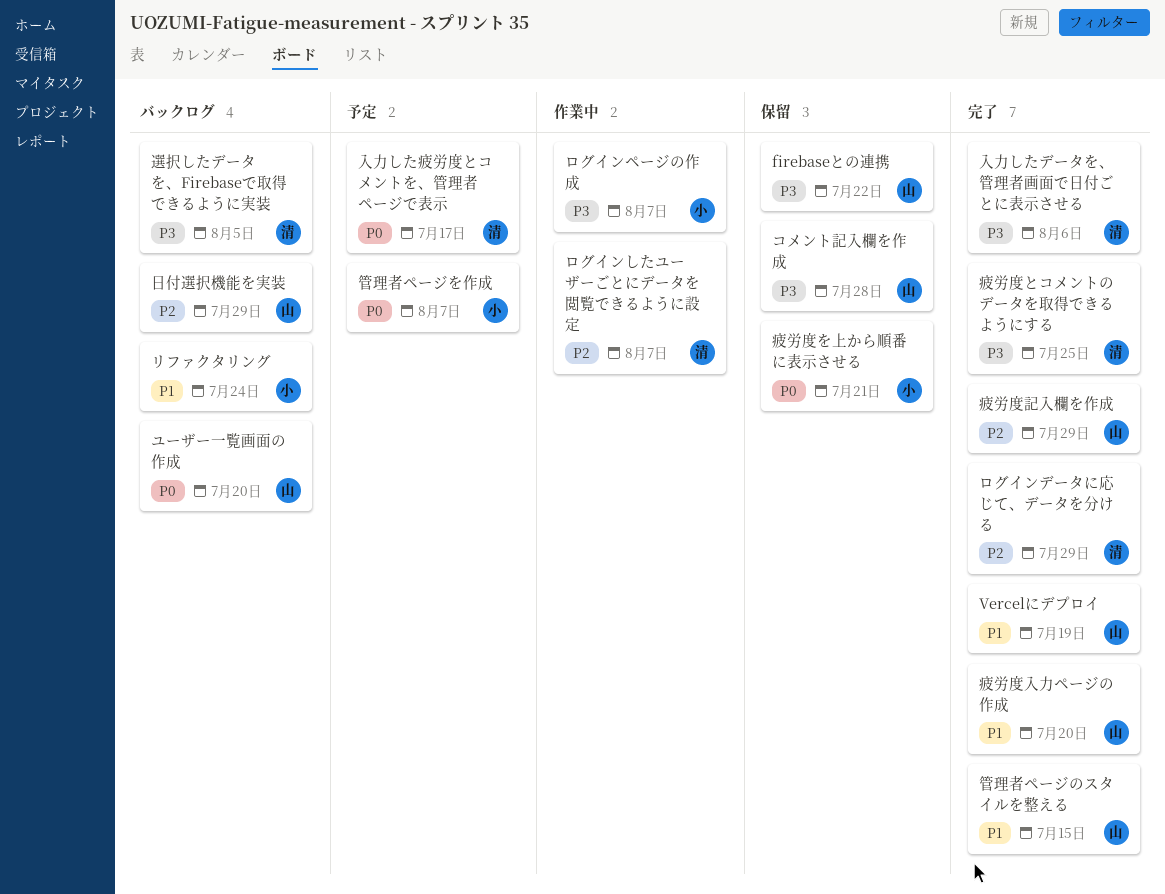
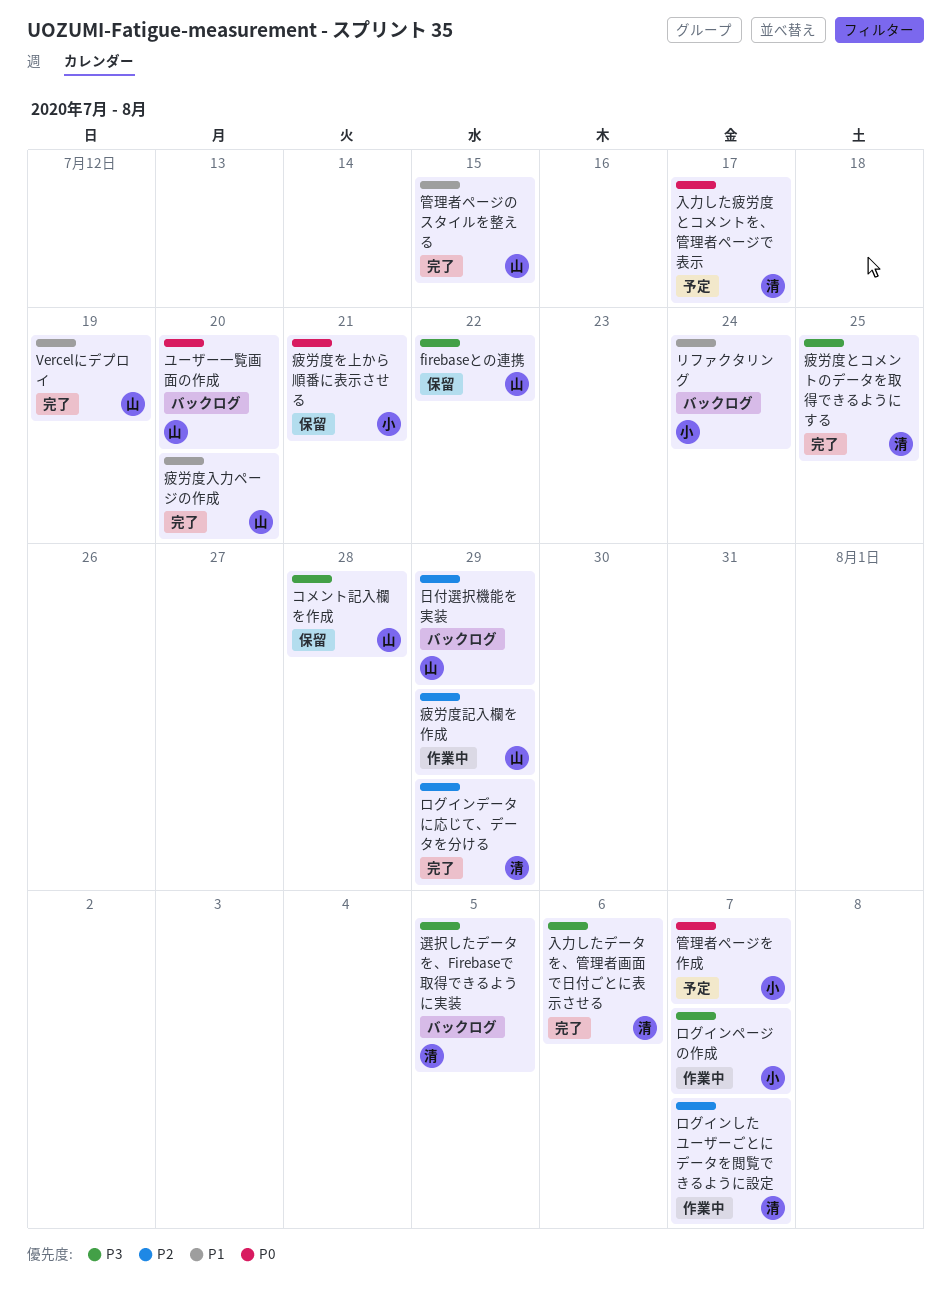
疲労度記入欄を作成, status: 完了 -> 作業中

